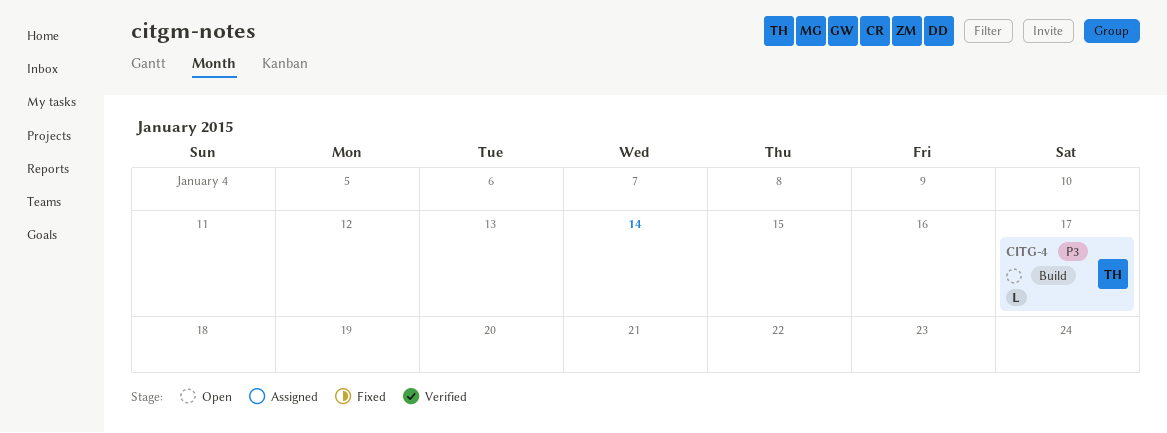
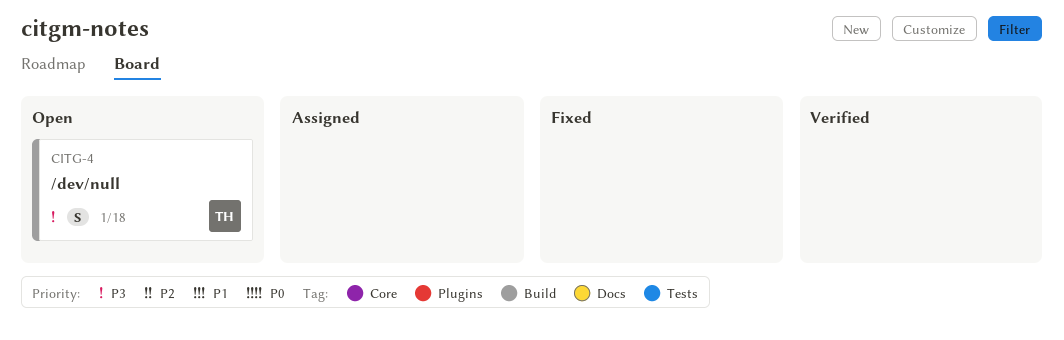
CITG-4, estimate: L -> S
CITG-4, due: Jan 17 -> Jan 18

